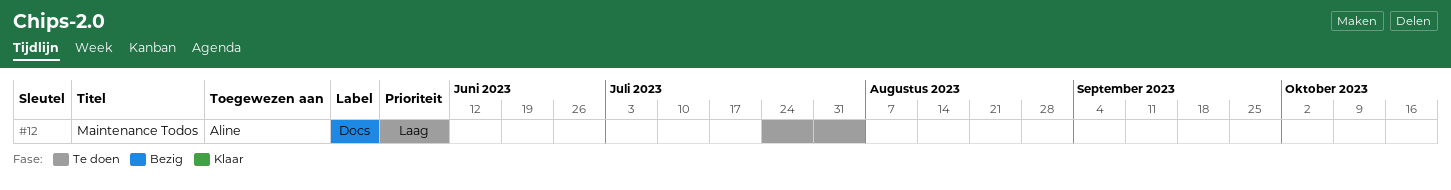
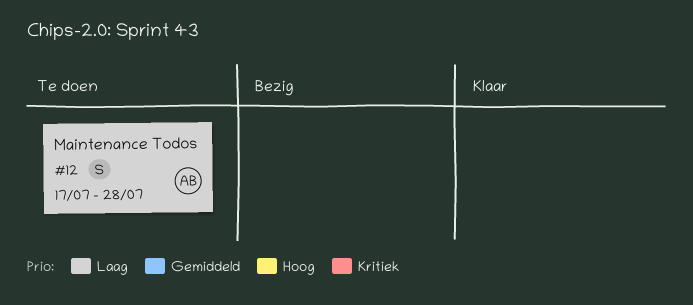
#12, start: Jul 24 -> Jul 17
#12, due: Aug 4 -> Jul 28

